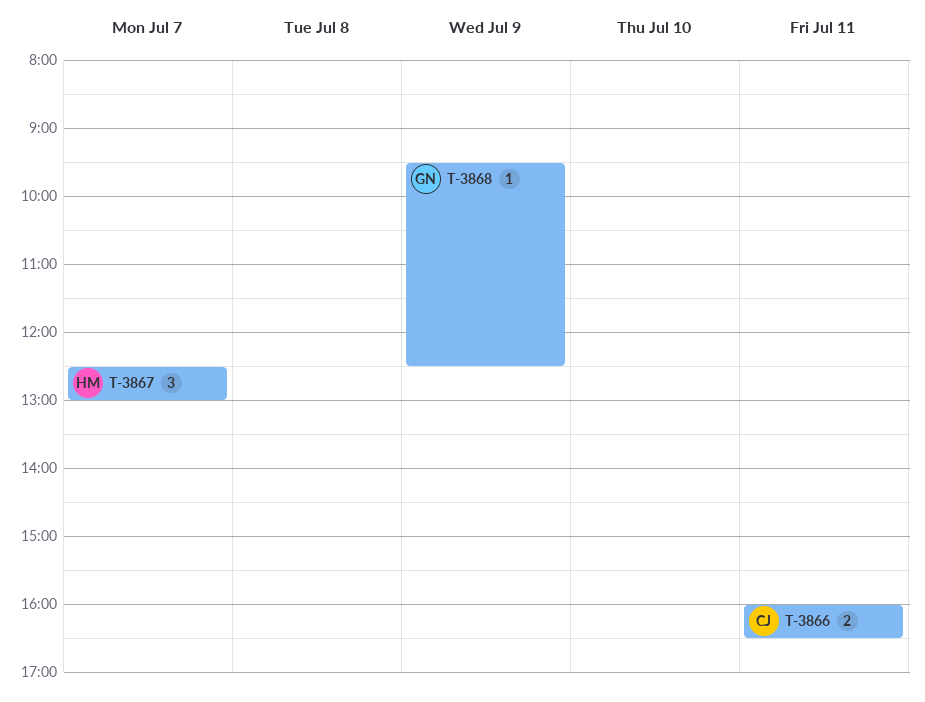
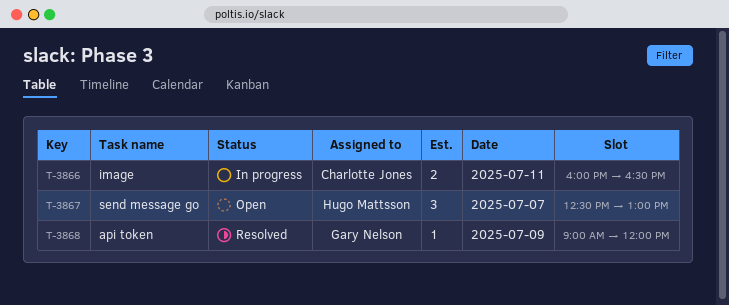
T-3868, begins: 09:30 -> 09:00
T-3868, ends: 12:30 -> 12:00

